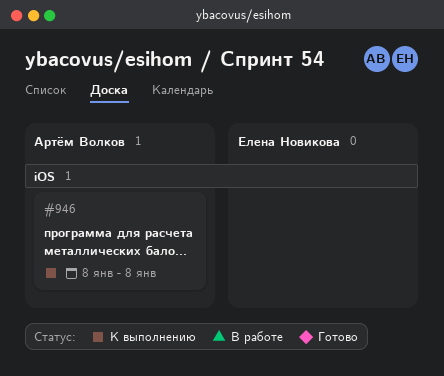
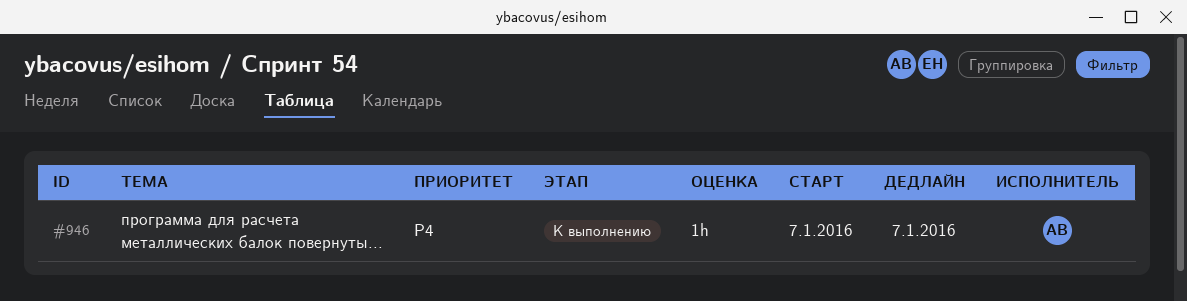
#946, start: Jan 8 -> Jan 7
#946, due: Jan 8 -> Jan 7

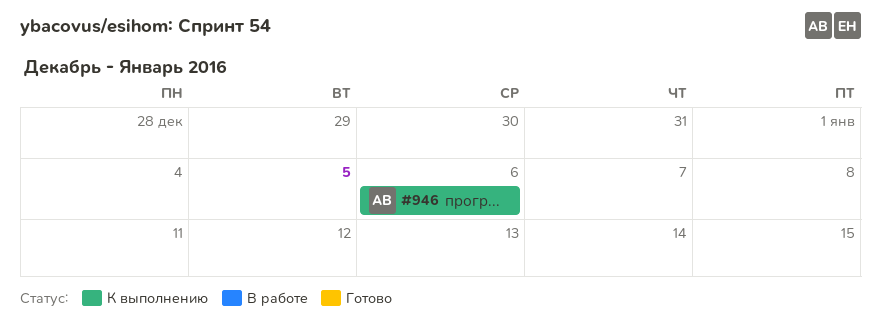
#946, start: Jan 7 -> Jan 6
#946, due: Jan 7 -> Jan 6

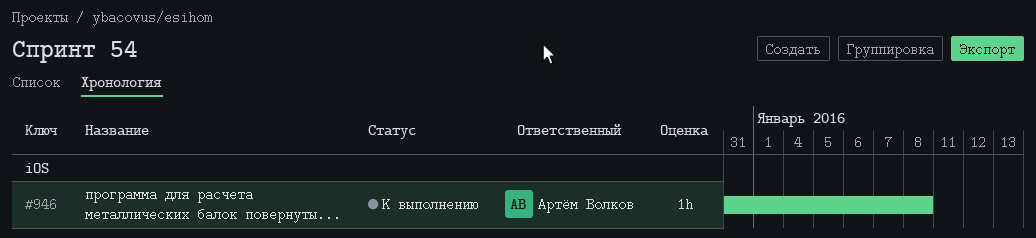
#946, start: Jan 6 -> Dec 31
#946, due: Jan 6 -> Jan 8

